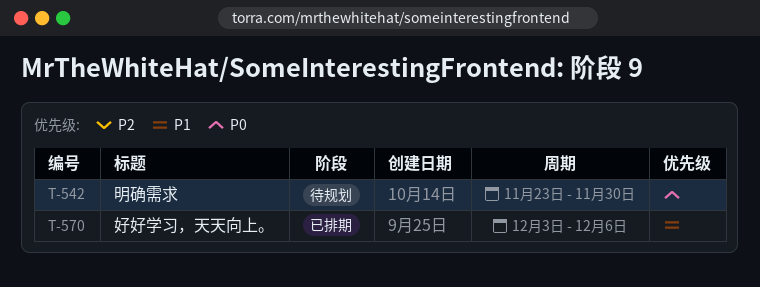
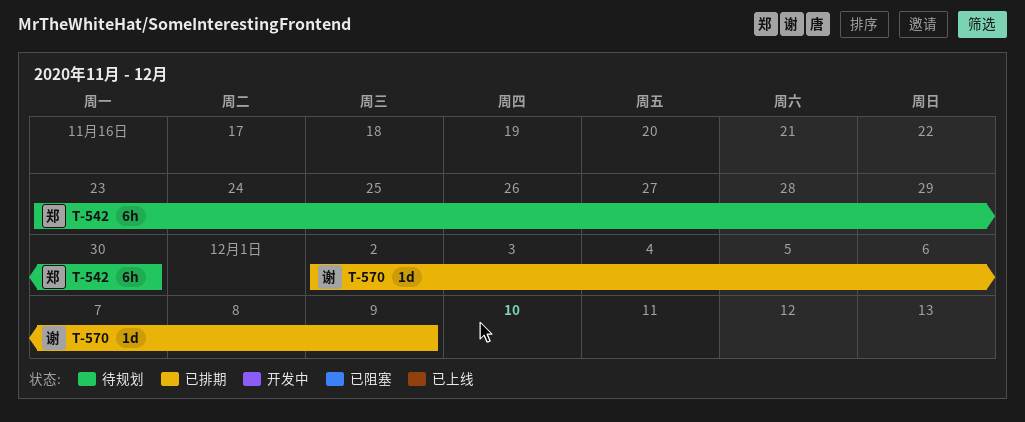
T-570, start: Dec 3 -> Dec 2
T-570, due: Dec 6 -> Dec 9

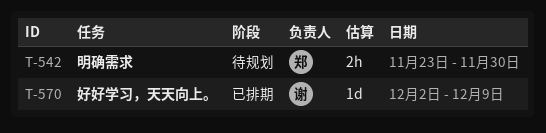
T-542, estimate: 6h -> 2h

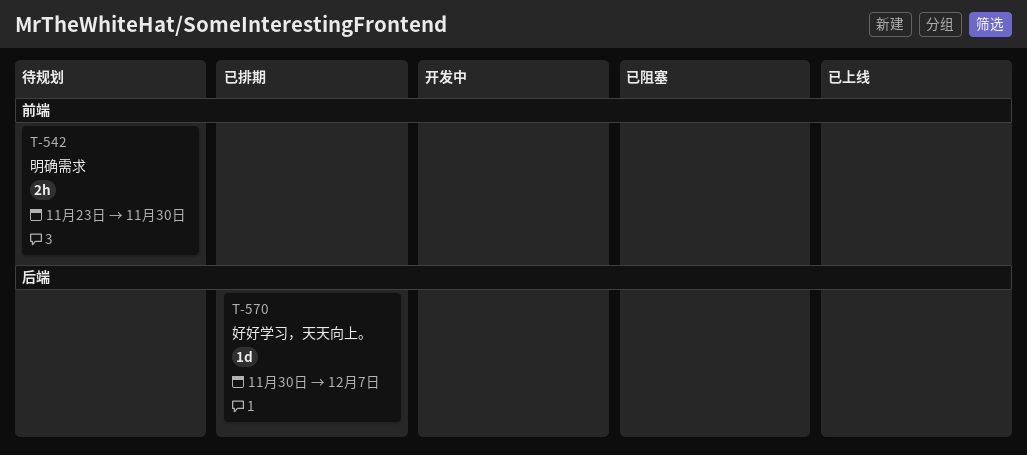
T-570, start: Dec 2 -> Nov 30
T-570, due: Dec 9 -> Dec 7

